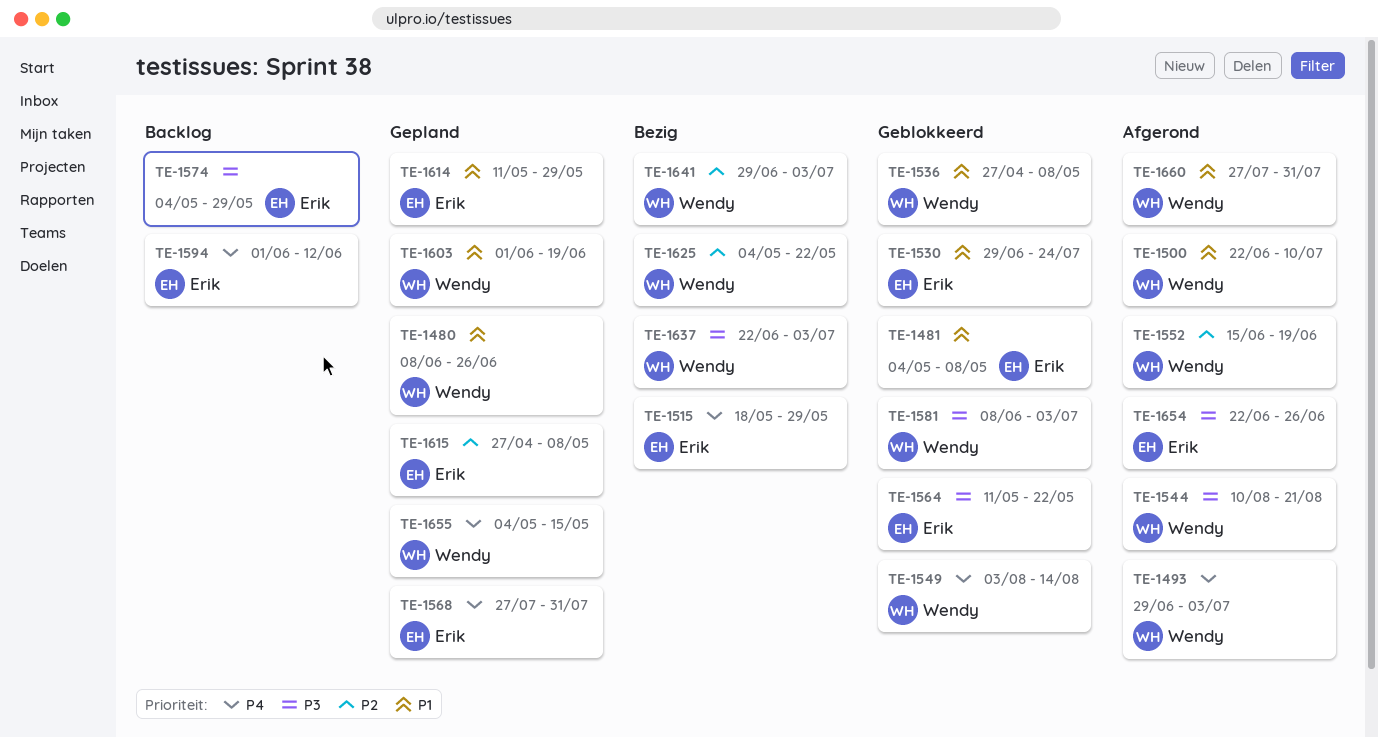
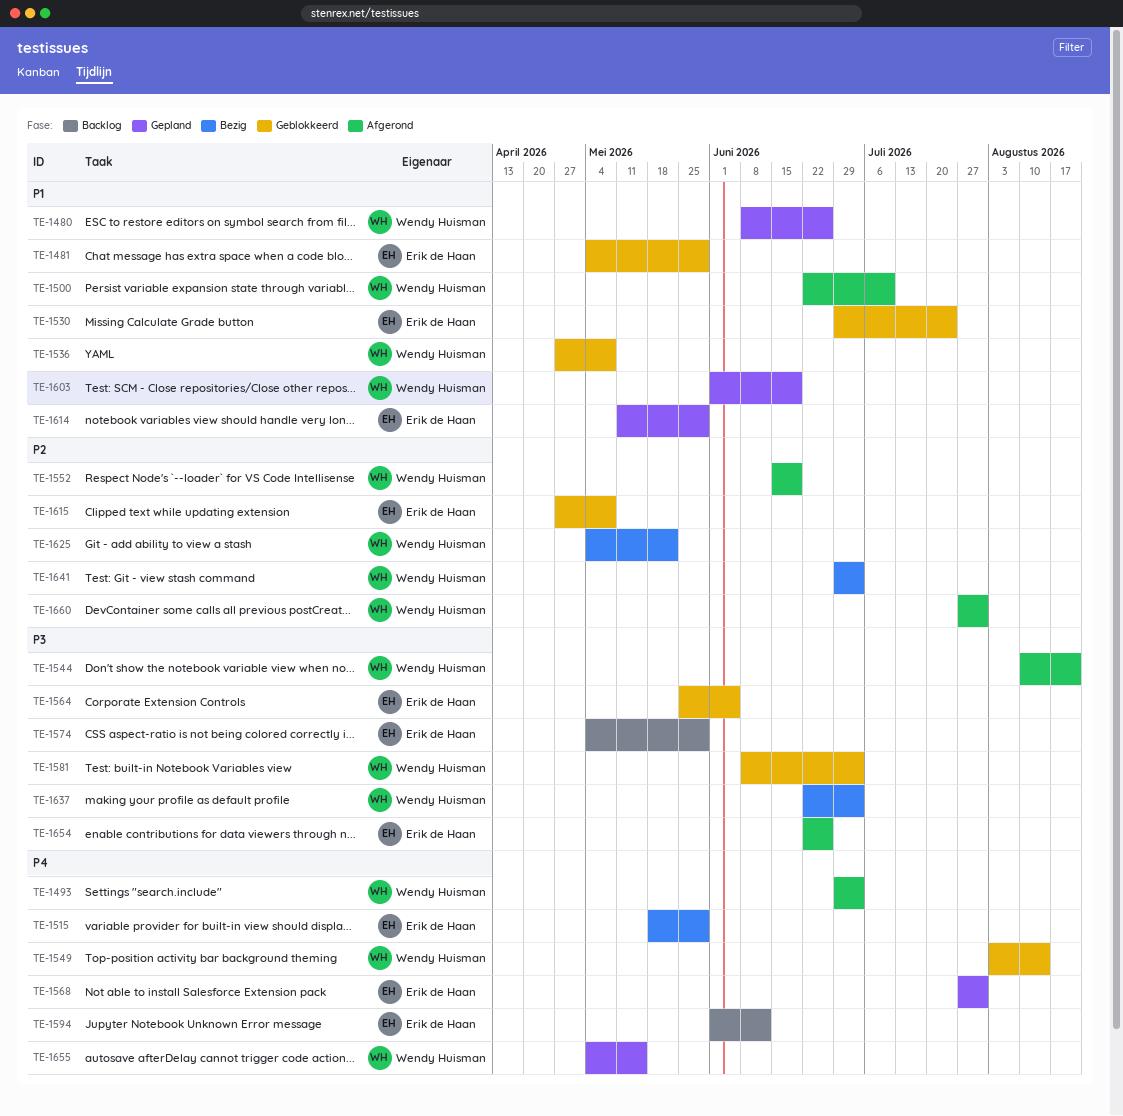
TE-1481, due: May 8 -> May 29
TE-1564, start: May 11 -> May 25
TE-1564, due: May 22 -> Jun 5
TE-1615, status: Gepland -> Geblokkeerd
TE-1660, priority: P1 -> P2

